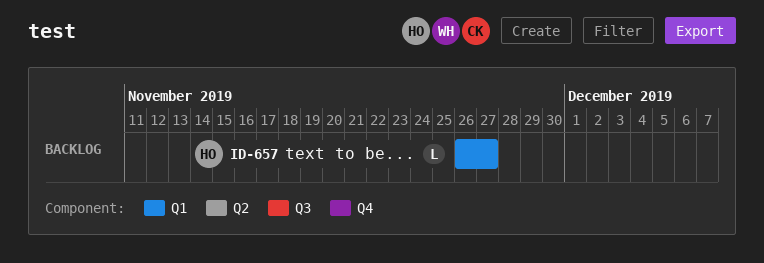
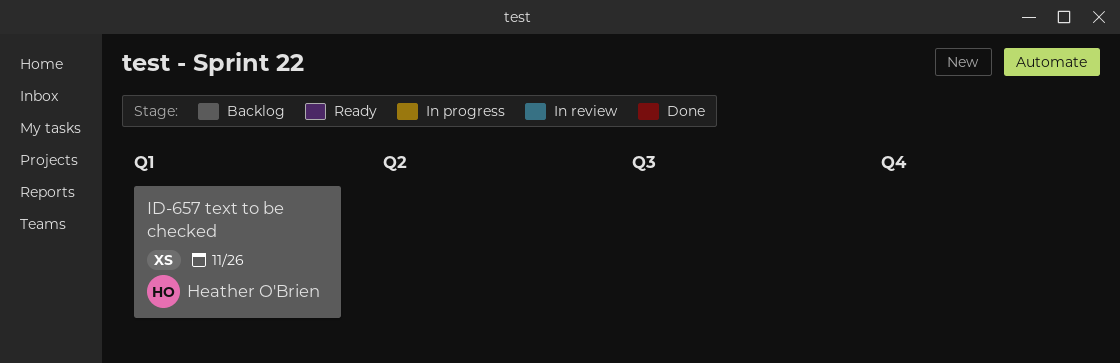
ID-657, estimate: L -> XS
ID-657, due: Nov 27 -> Nov 26

